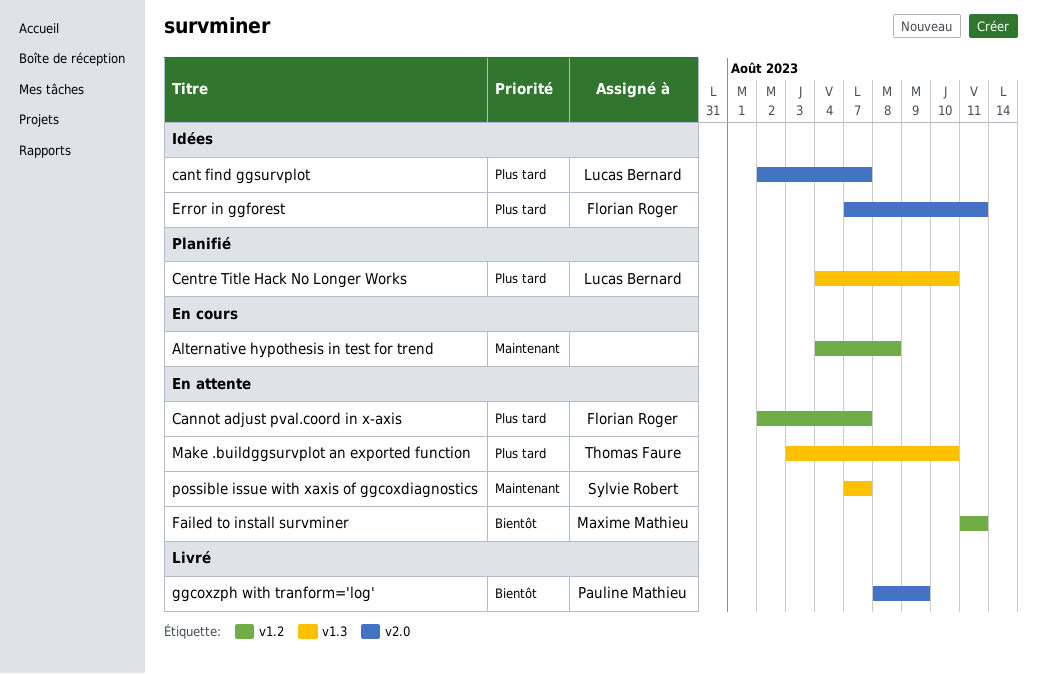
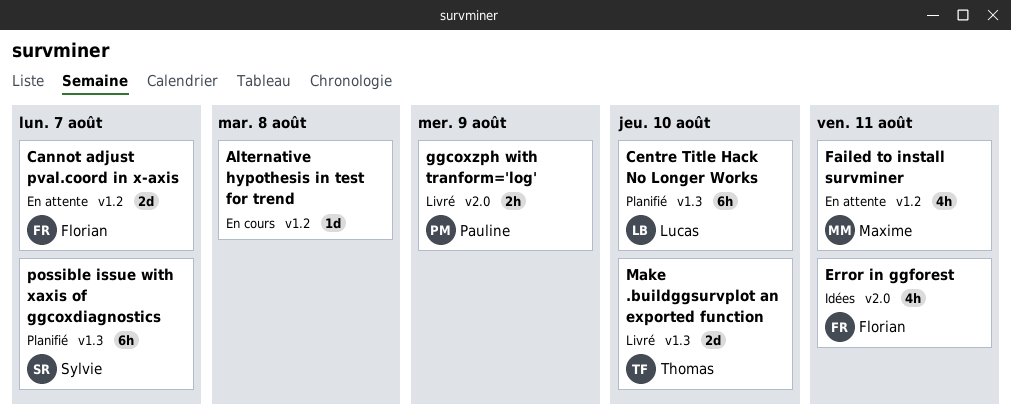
cant find ggsurvplot: present -> none
Make .buildggsurvplot an exported function, status: En attente -> Livré
possible issue with xaxis of ggcoxdiagnostics, status: En attente -> Planifié

